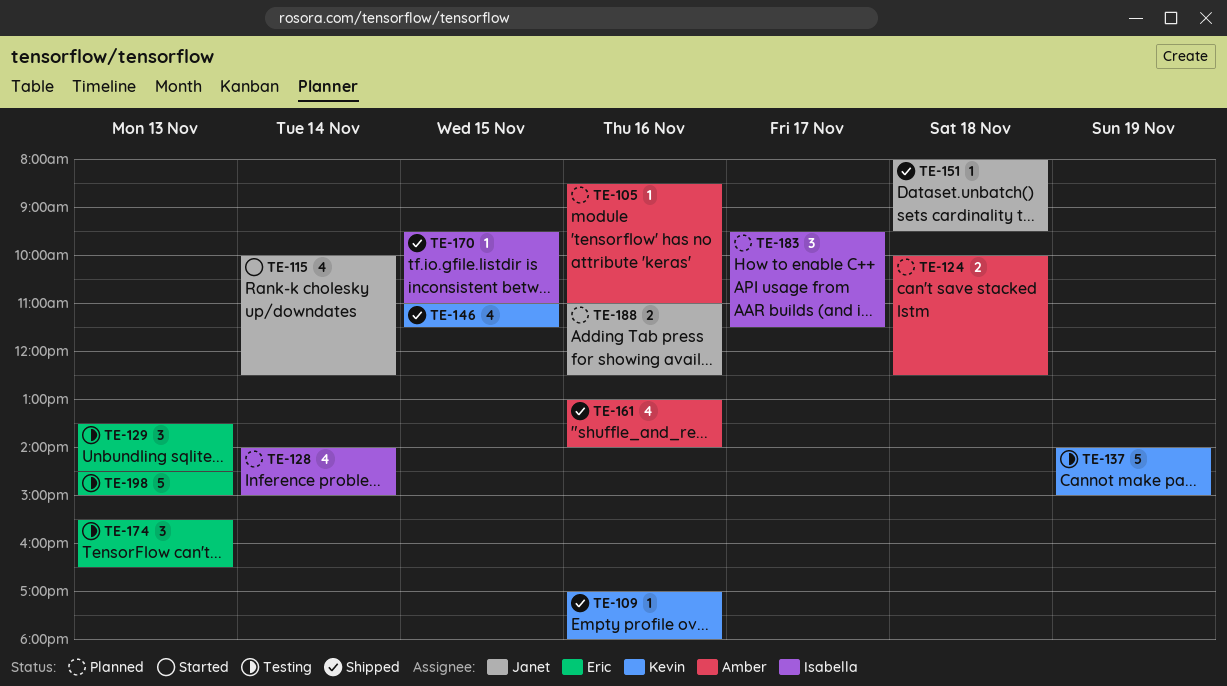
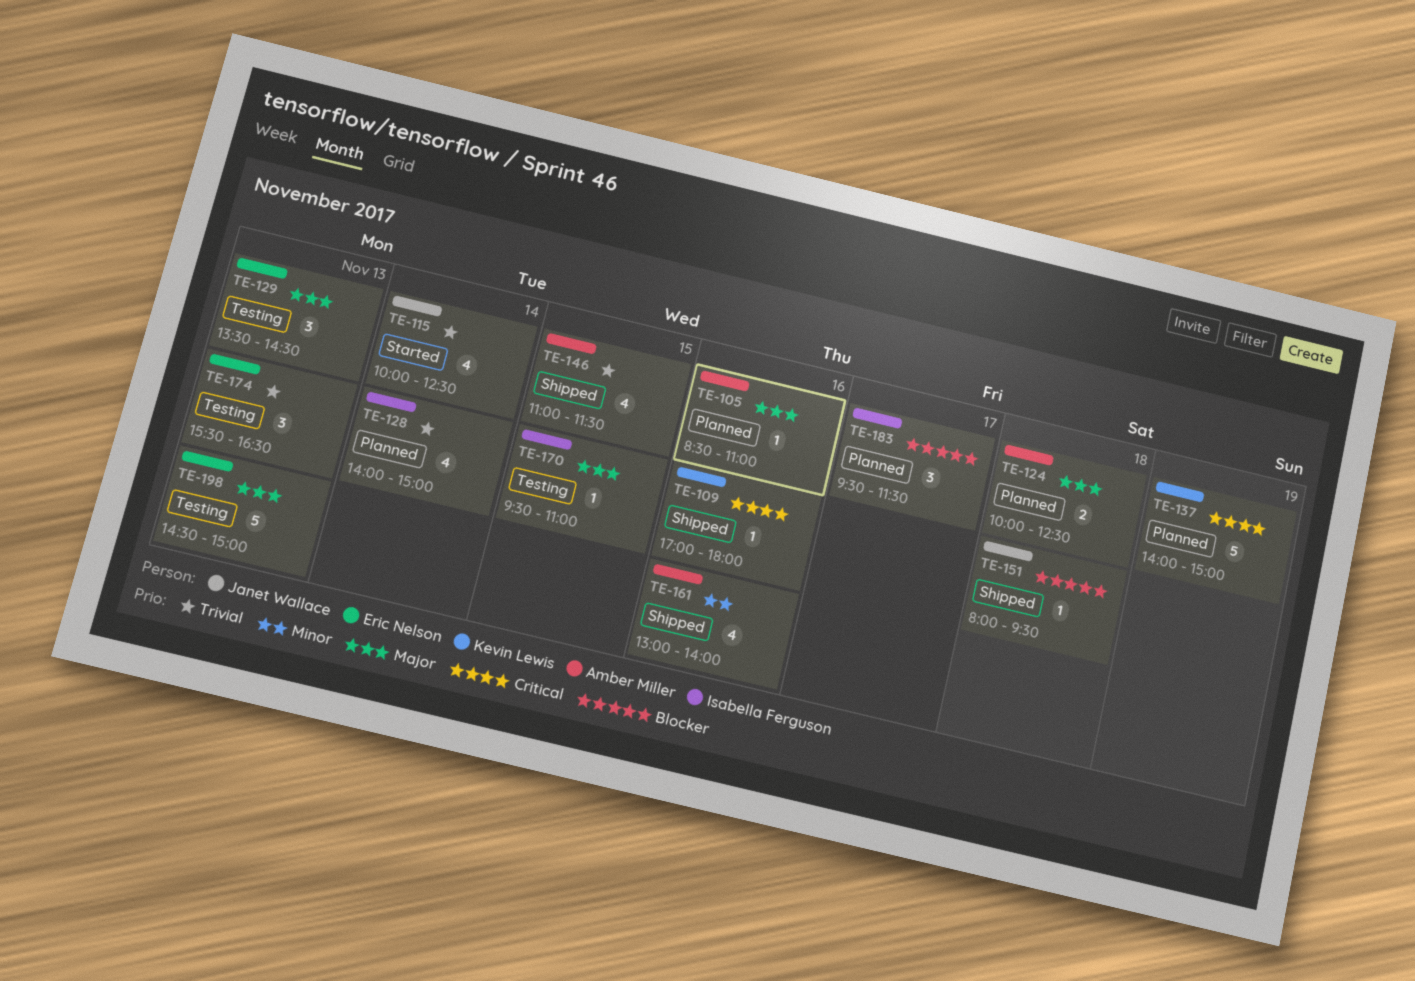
TE-137, status: Testing -> Planned
TE-146, owner: Kevin Lewis -> Amber Miller
TE-170, status: Shipped -> Testing
TE-188: present -> none

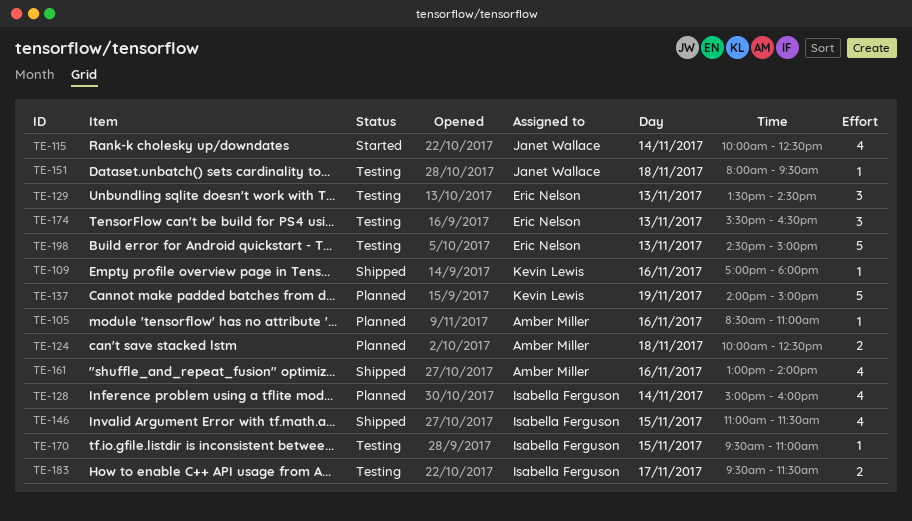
TE-128, begins: 14:00 -> 15:00
TE-128, ends: 15:00 -> 16:00
TE-146, owner: Amber Miller -> Isabella Ferguson
TE-151, status: Shipped -> Testing
TE-183, status: Planned -> Testing
TE-183, estimate: 3 -> 2

